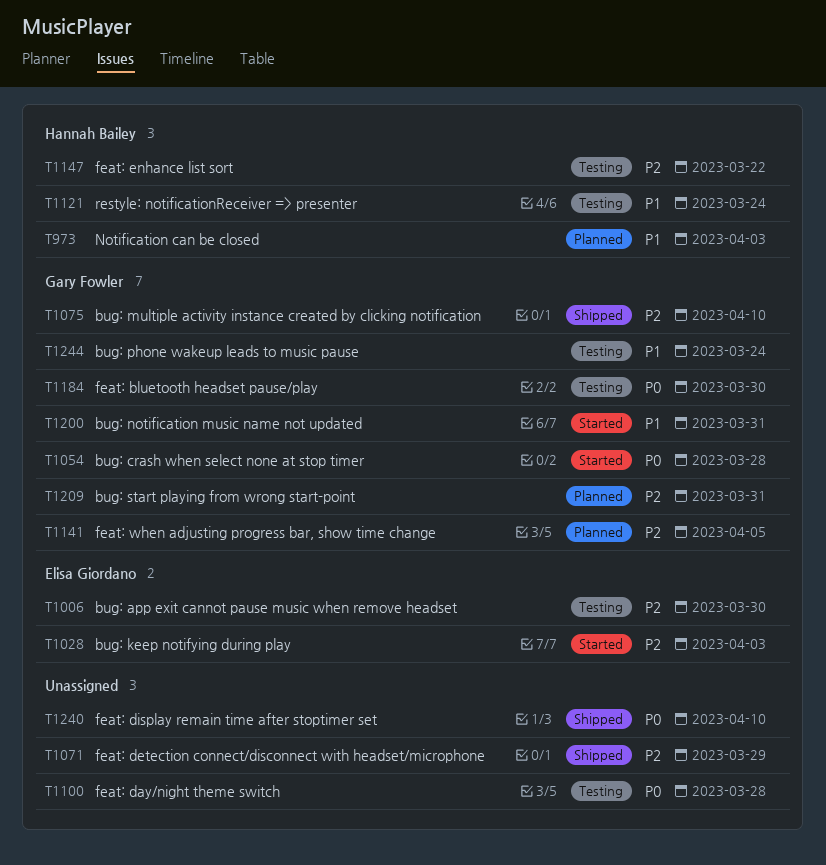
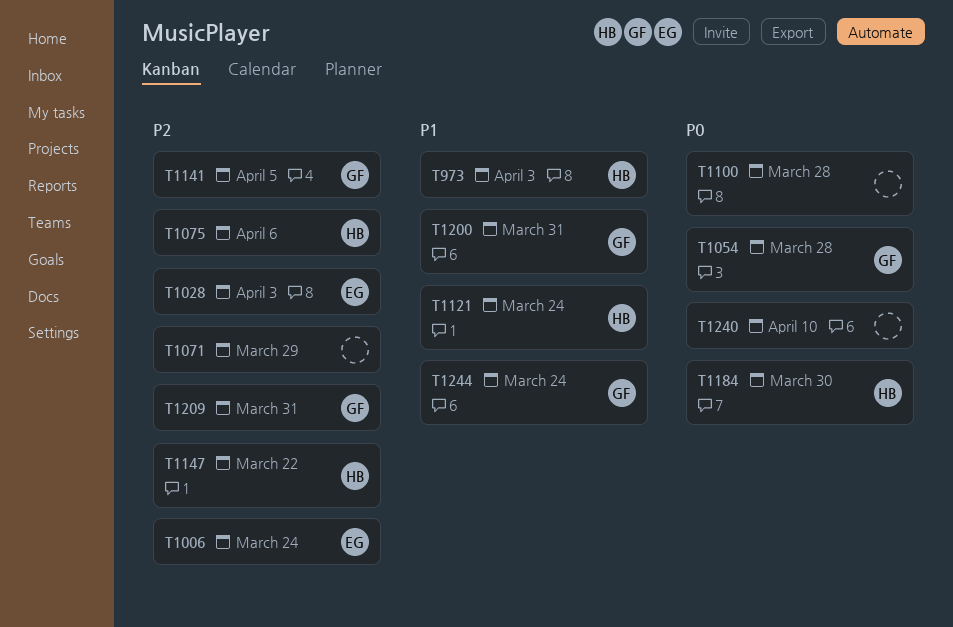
T1006, due: Mar 30 -> Mar 24
T1075, owner: Gary Fowler -> Hannah Bailey
T1075, due: Apr 10 -> Apr 6
T1184, owner: Gary Fowler -> Hannah Bailey

